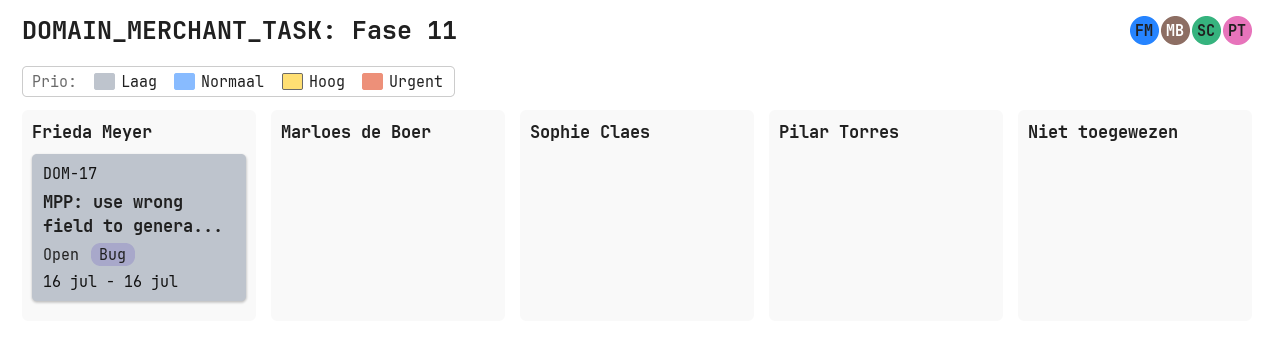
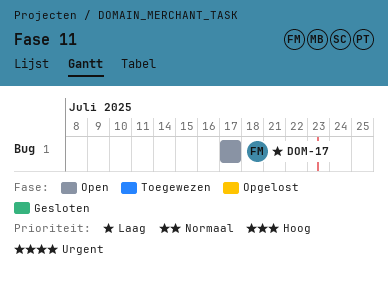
DOM-17, start: Jul 16 -> Jul 17
DOM-17, due: Jul 16 -> Jul 17

